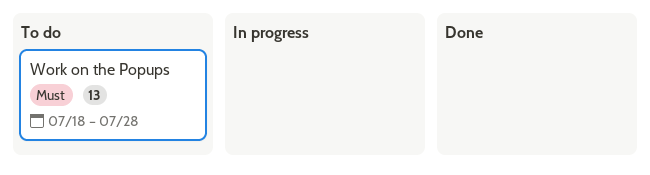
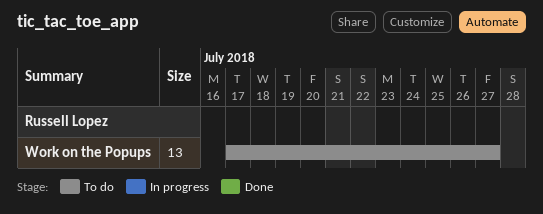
Work on the Popups, start: Jul 18 -> Jul 17
Work on the Popups, due: Jul 28 -> Jul 27

